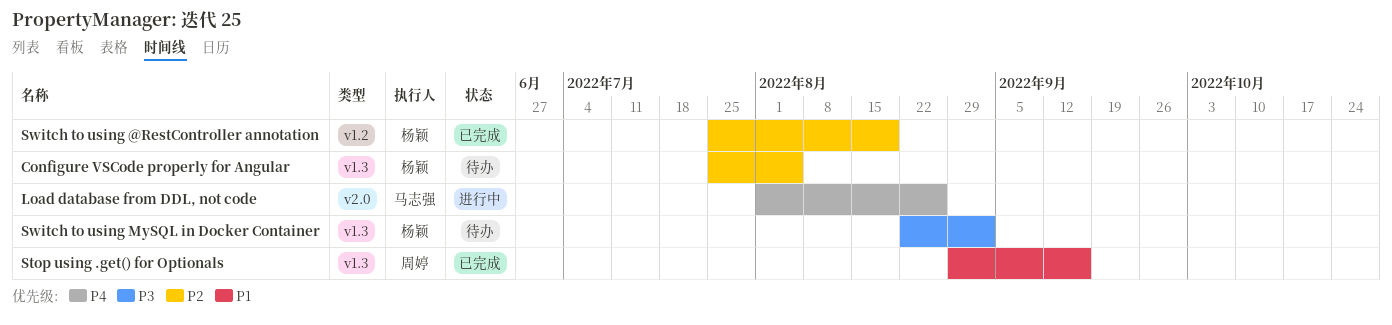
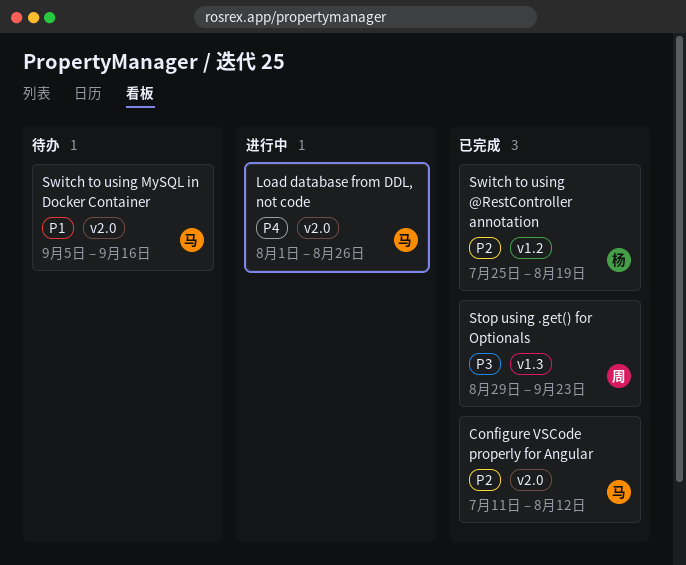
Configure VSCode properly for Angular, status: 待办 -> 已完成
Configure VSCode properly for Angular, owner: 杨颖 -> 马志强
Configure VSCode properly for Angular, label: v1.3 -> v2.0
Configure VSCode properly for Angular, start: Jul 25 -> Jul 11
Configure VSCode properly for Angular, due: Aug 5 -> Aug 12
Stop using .get() for Optionals, priority: P1 -> P3
Stop using .get() for Optionals, due: Sep 16 -> Sep 23
Switch to using MySQL in Docker Container, owner: 杨颖 -> 马志强
Switch to using MySQL in Docker Container, priority: P3 -> P1
Switch to using MySQL in Docker Container, label: v1.3 -> v2.0
Switch to using MySQL in Docker Container, start: Aug 22 -> Sep 5
Switch to using MySQL in Docker Container, due: Sep 2 -> Sep 16

